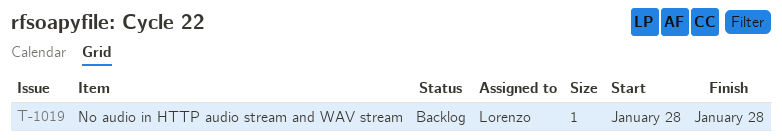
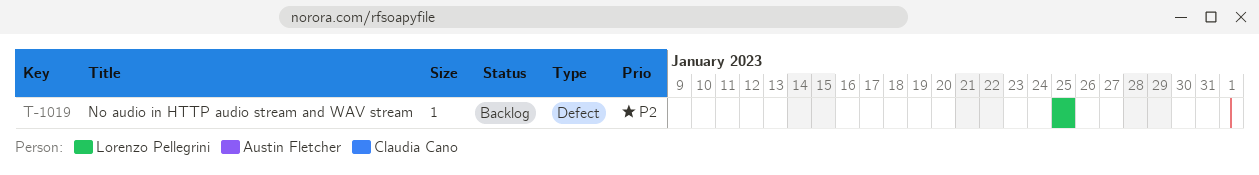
T-1019, start: Jan 28 -> Jan 25
T-1019, due: Jan 28 -> Jan 25

